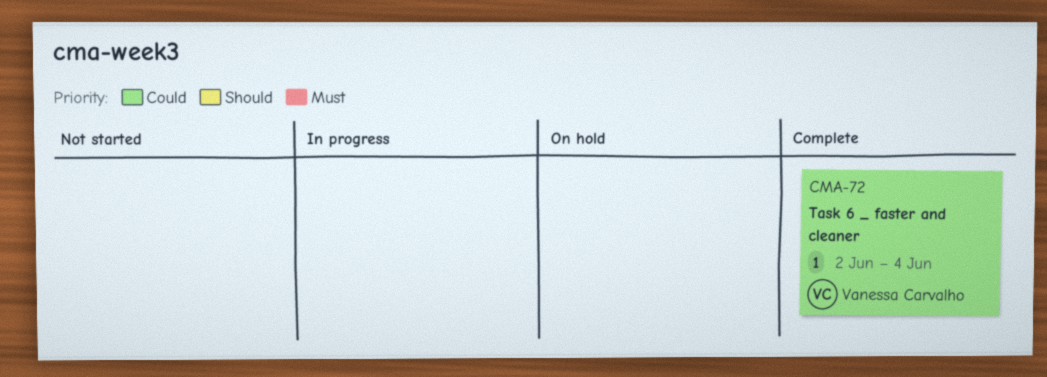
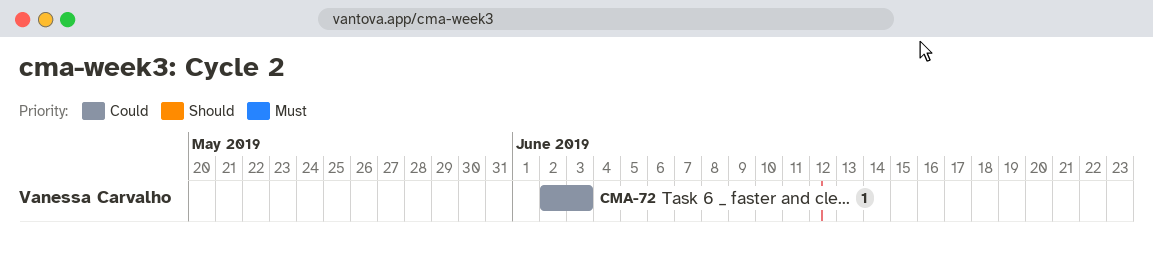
CMA-72, due: Jun 4 -> Jun 3

